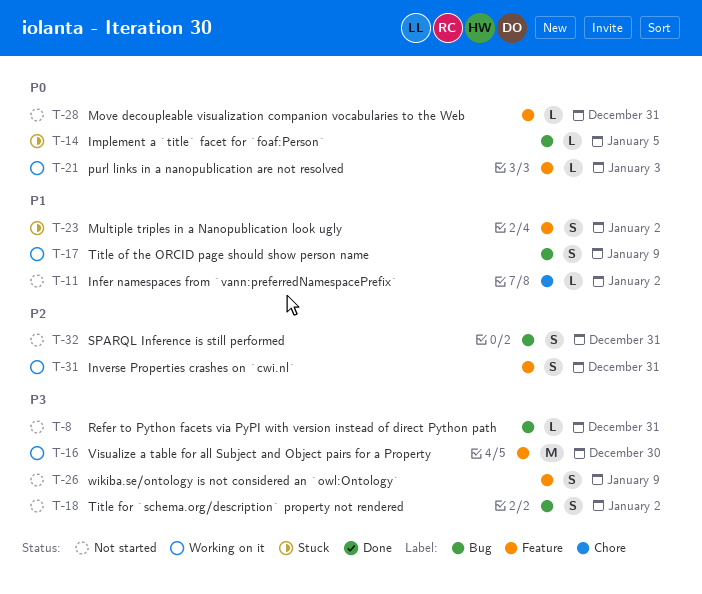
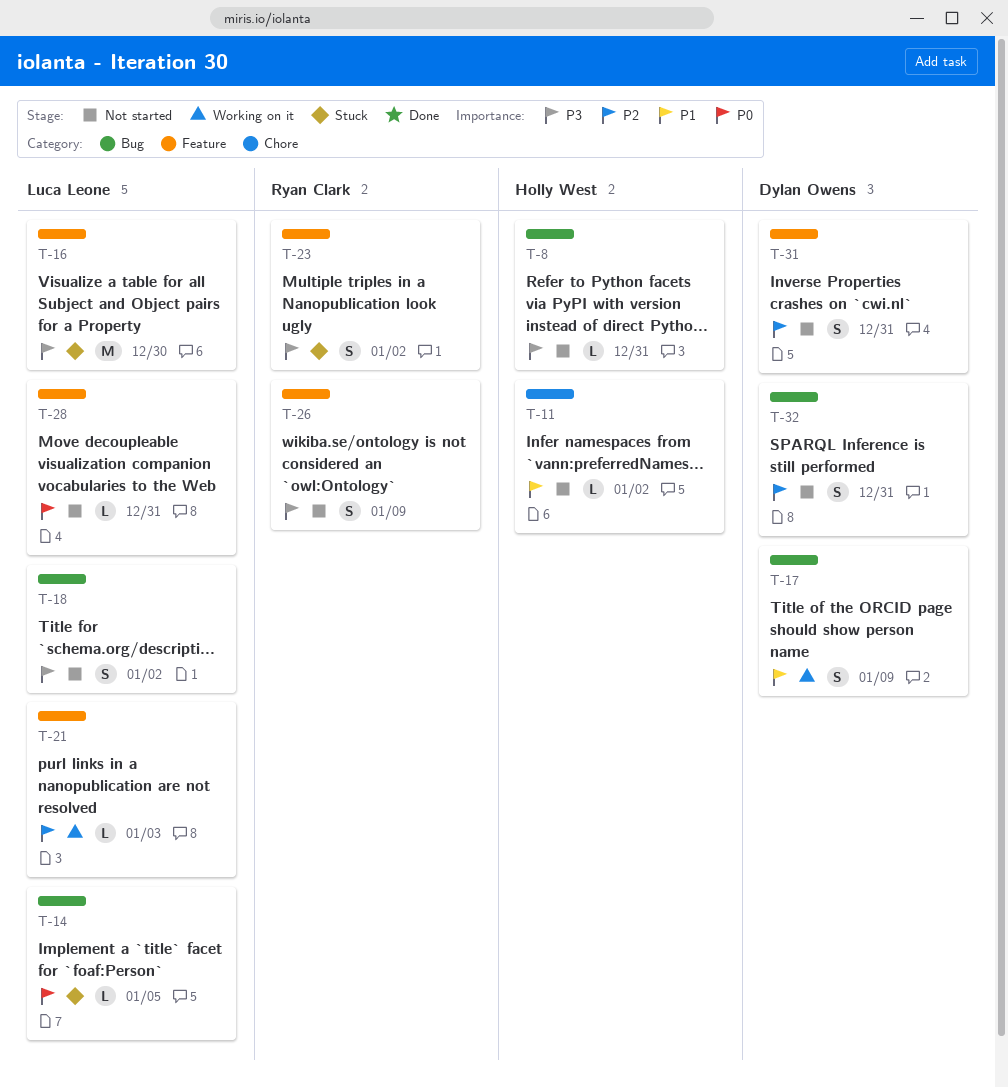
T-16, status: Working on it -> Stuck
T-21, priority: P0 -> P2
T-23, priority: P1 -> P3
T-31, status: Working on it -> Not started

